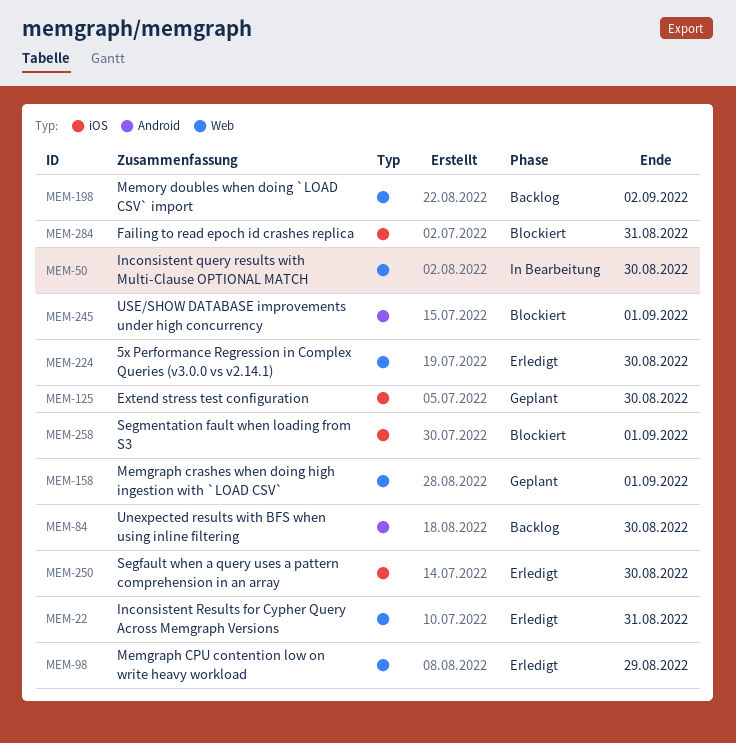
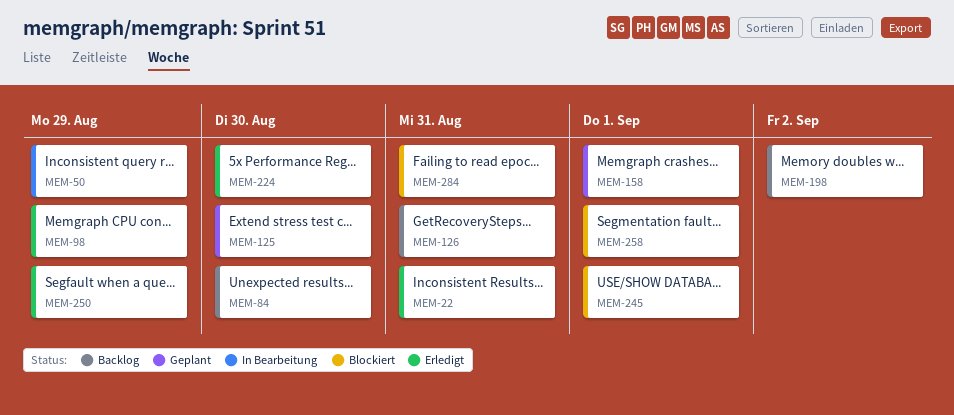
MEM-50, due: Aug 30 -> Aug 29
MEM-126: none -> present
MEM-250, due: Aug 30 -> Aug 29

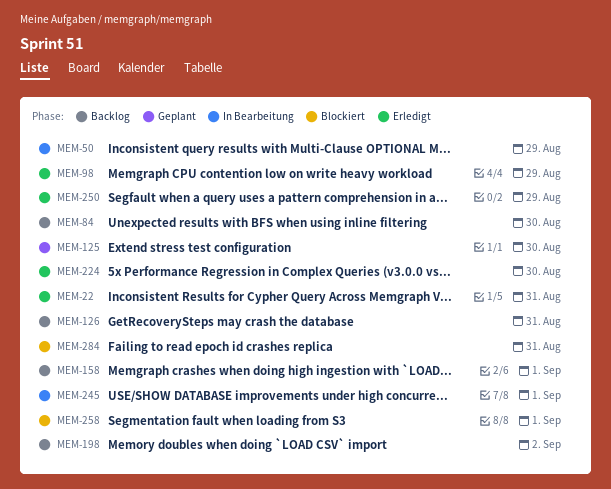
MEM-158, status: Geplant -> Backlog
MEM-245, status: Blockiert -> In Bearbeitung

